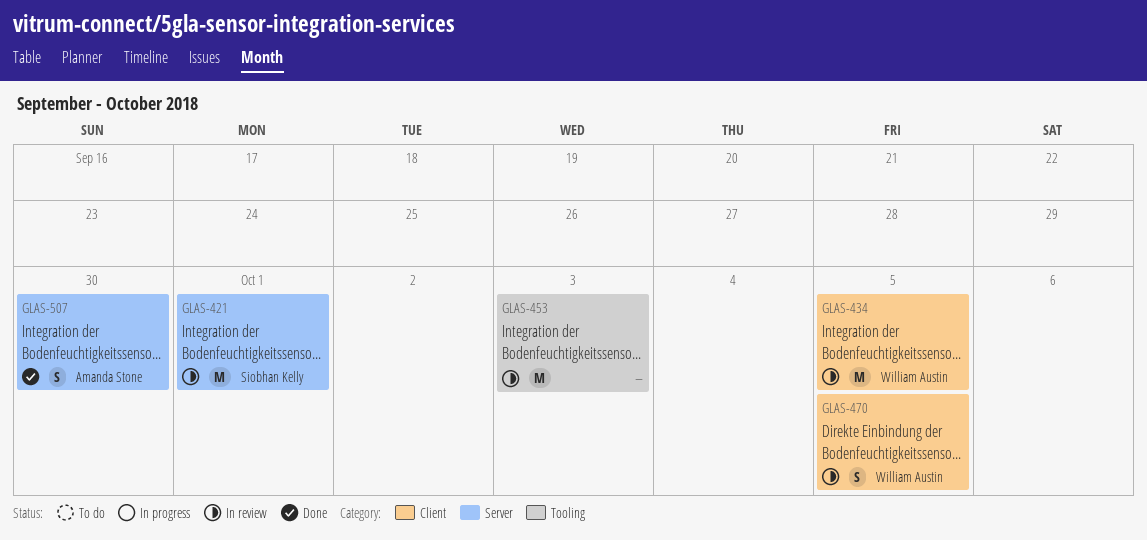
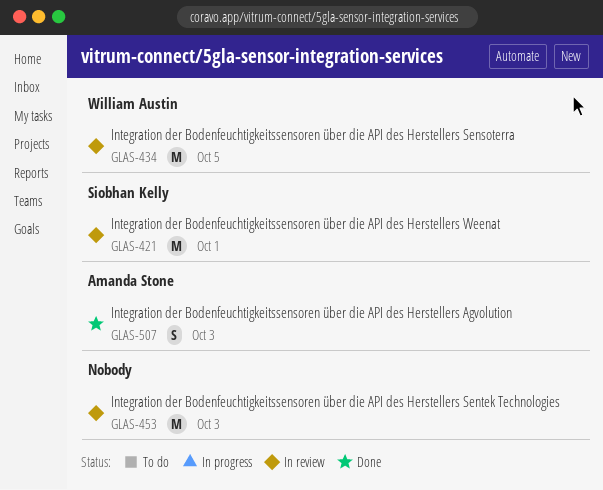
GLAS-470: present -> none
GLAS-507, due: Sep 30 -> Oct 3

